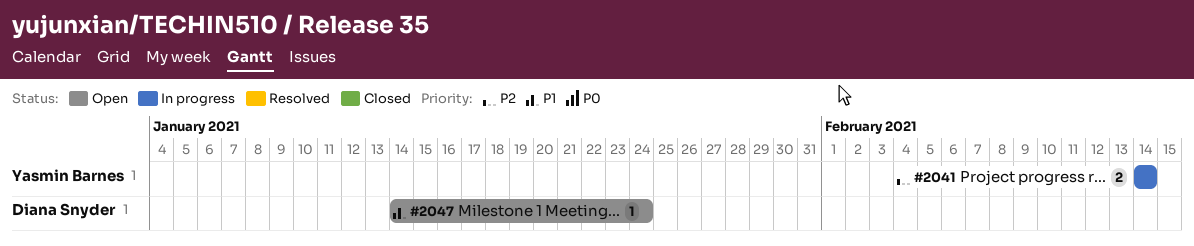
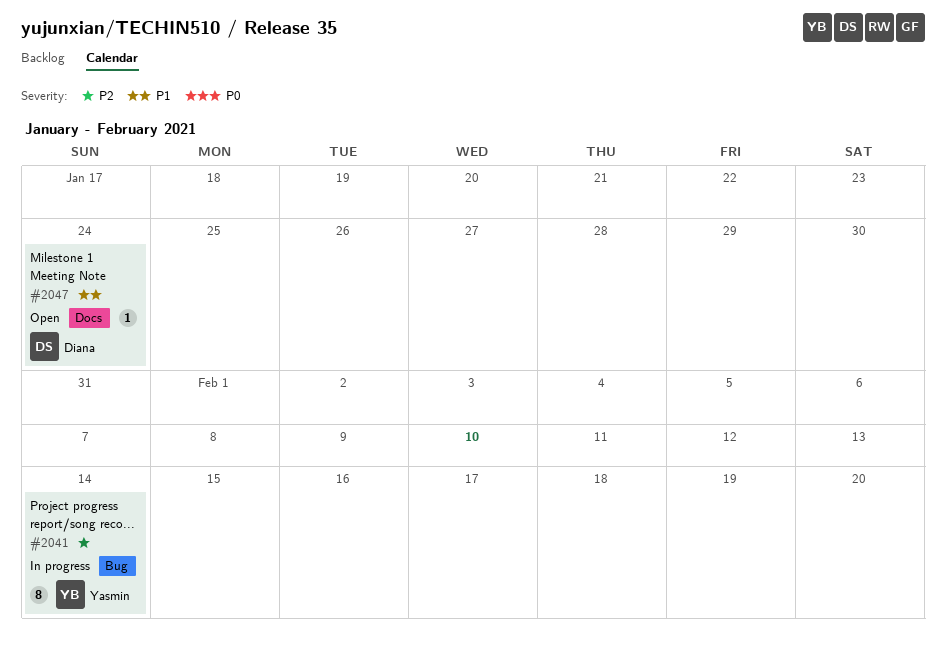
#2041, estimate: 2 -> 8

